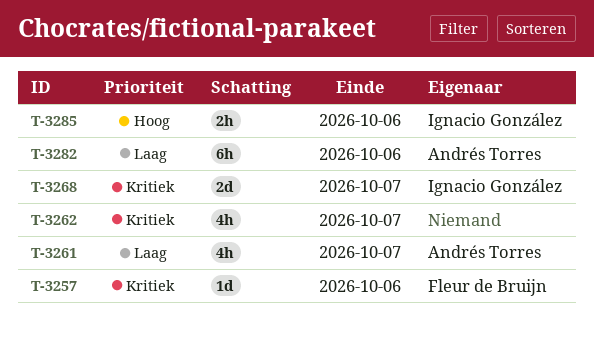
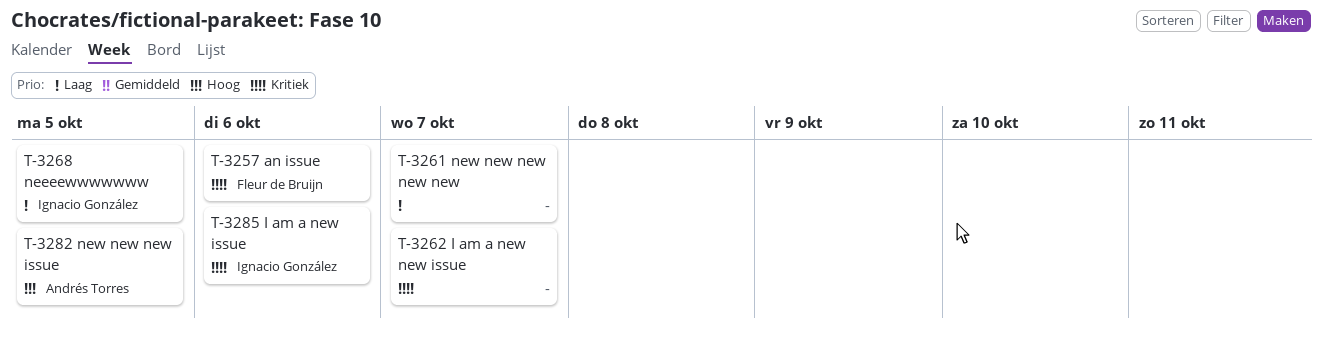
T-3261, owner: Andrés Torres -> none
T-3268, priority: Kritiek -> Laag
T-3268, due: Oct 7 -> Oct 5
T-3282, priority: Laag -> Hoog
T-3282, due: Oct 6 -> Oct 5
T-3285, priority: Hoog -> Kritiek

